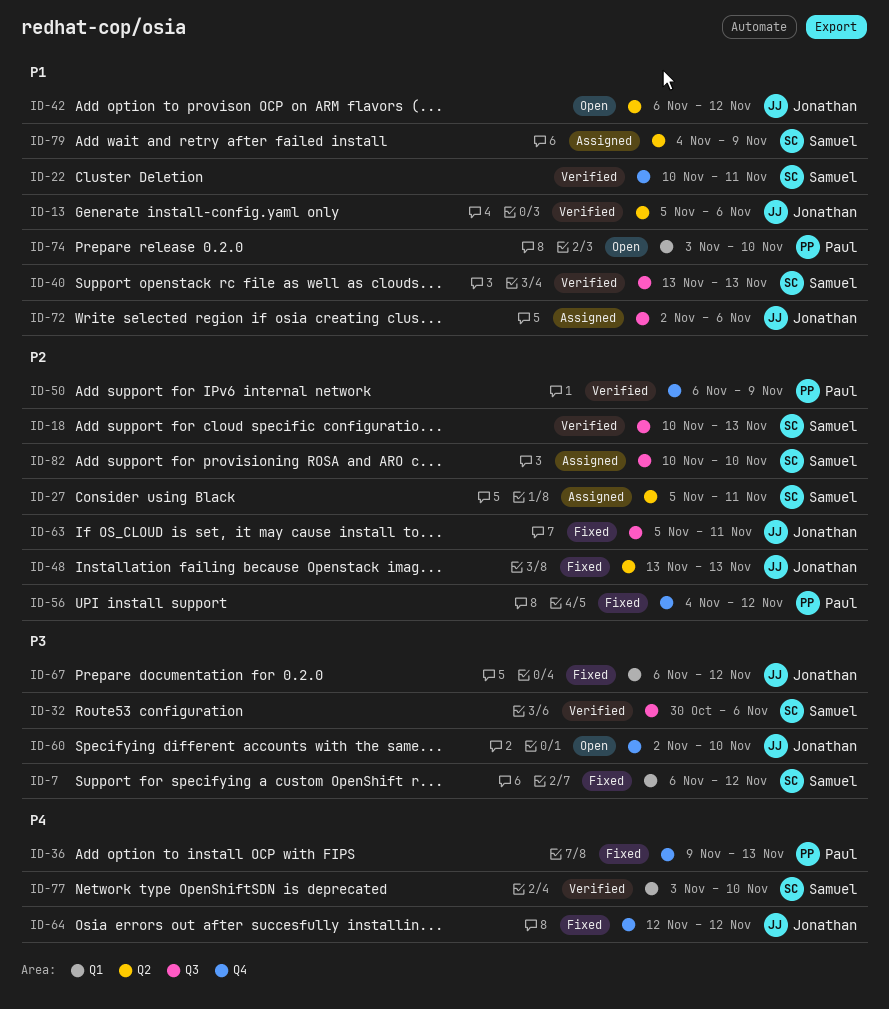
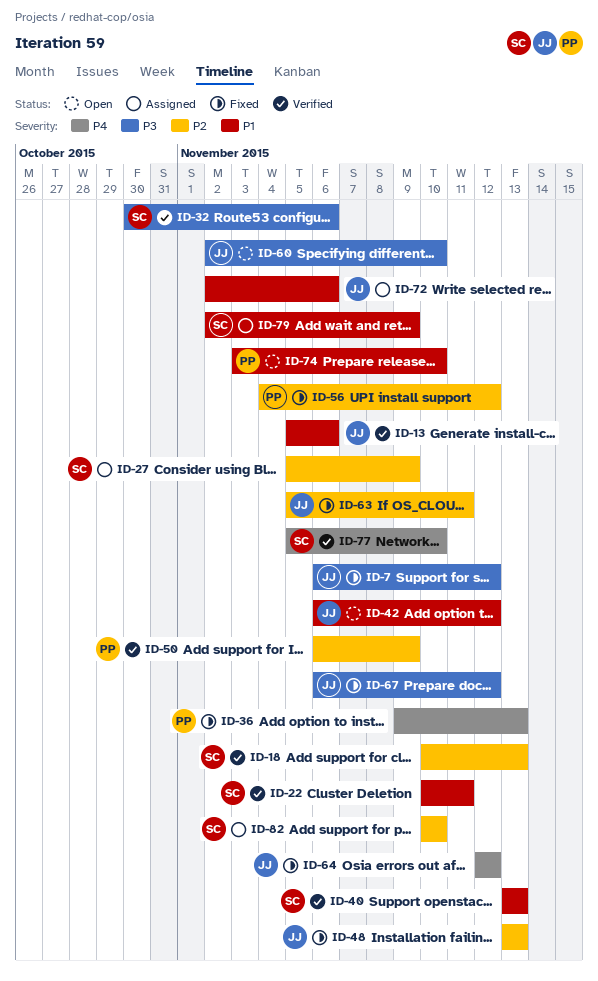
ID-7, owner: Samuel -> Jonathan
ID-27, due: Nov 11 -> Nov 9
ID-77, start: Nov 3 -> Nov 5
ID-79, start: Nov 4 -> Nov 2

